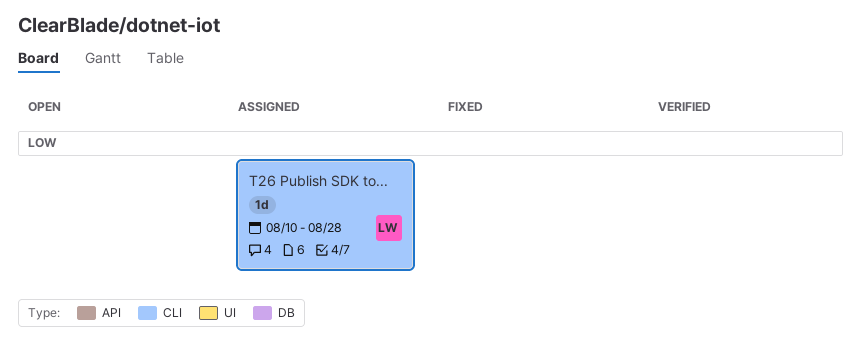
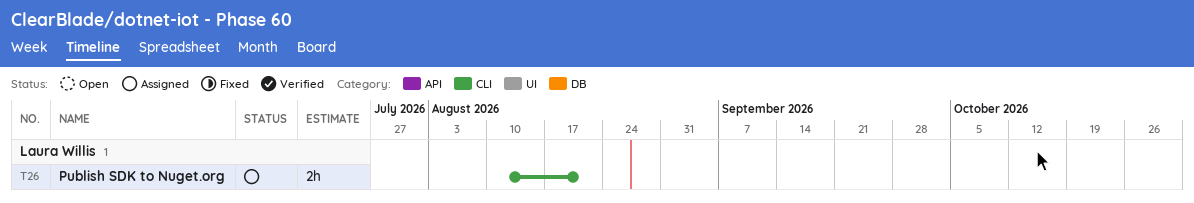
T26, estimate: 1d -> 2h
T26, due: Aug 28 -> Aug 21

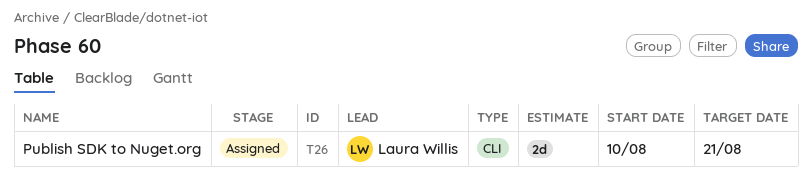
T26, estimate: 2h -> 2d

